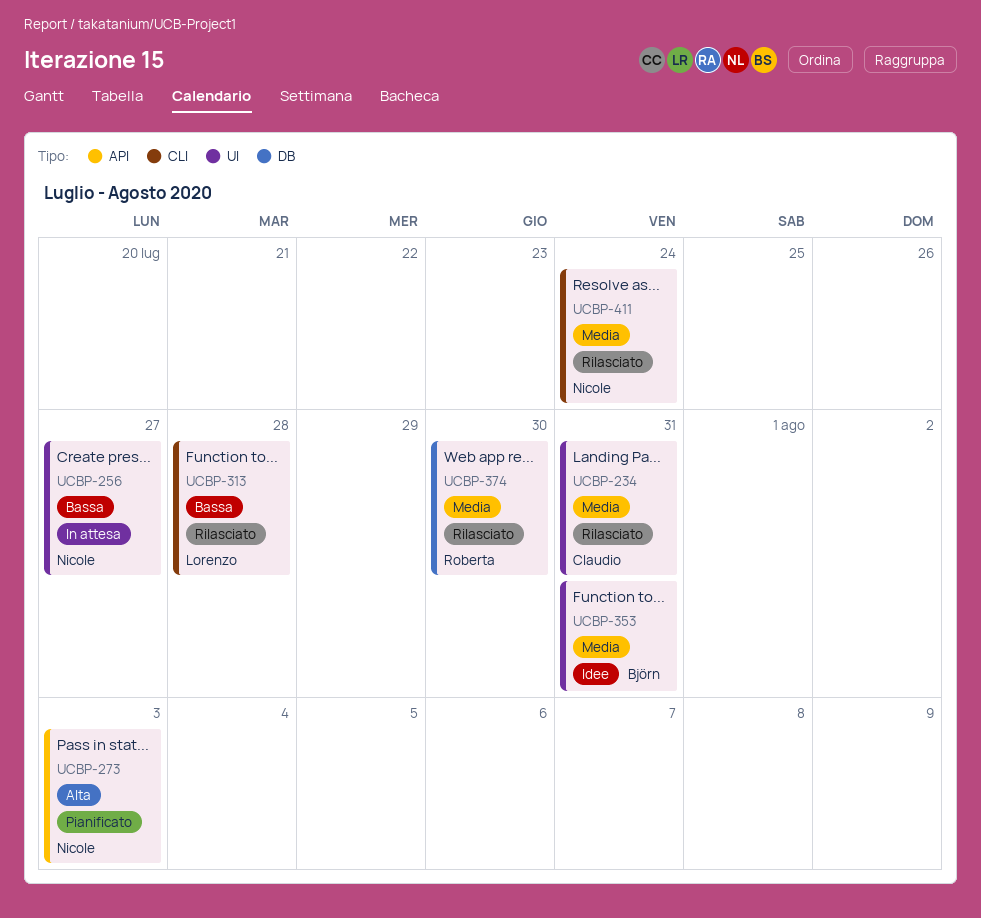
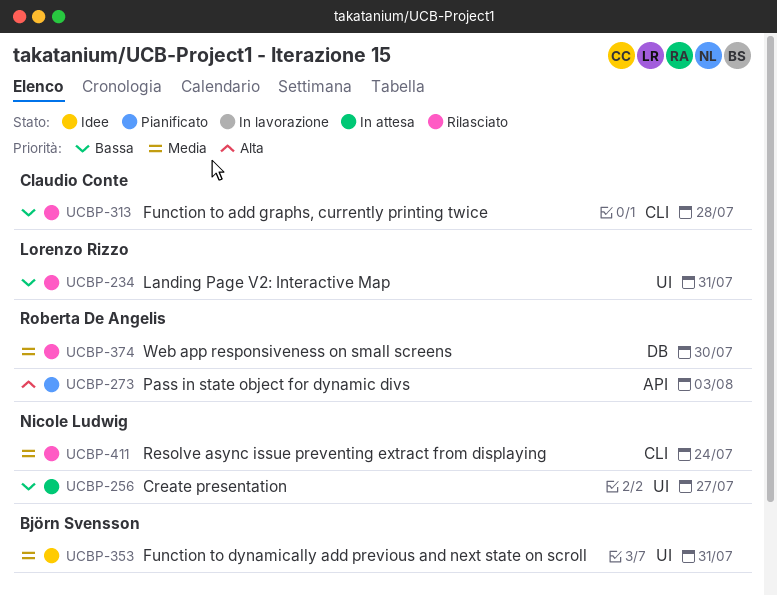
UCBP-234, owner: Claudio Conte -> Lorenzo Rizzo
UCBP-234, priority: Media -> Bassa
UCBP-273, owner: Nicole Ludwig -> Roberta De Angelis
UCBP-313, owner: Lorenzo Rizzo -> Claudio Conte

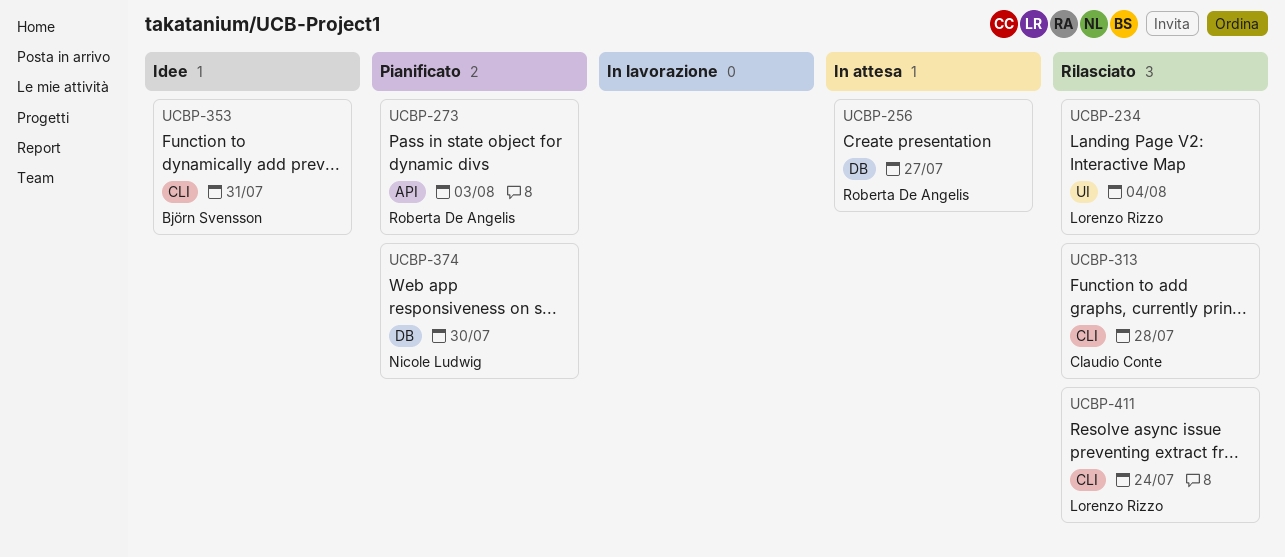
UCBP-234, due: Jul 31 -> Aug 4
UCBP-256, owner: Nicole Ludwig -> Roberta De Angelis
UCBP-256, label: UI -> DB
UCBP-353, label: UI -> CLI
UCBP-374, status: Rilasciato -> Pianificato
UCBP-374, owner: Roberta De Angelis -> Nicole Ludwig
UCBP-411, owner: Nicole Ludwig -> Lorenzo Rizzo

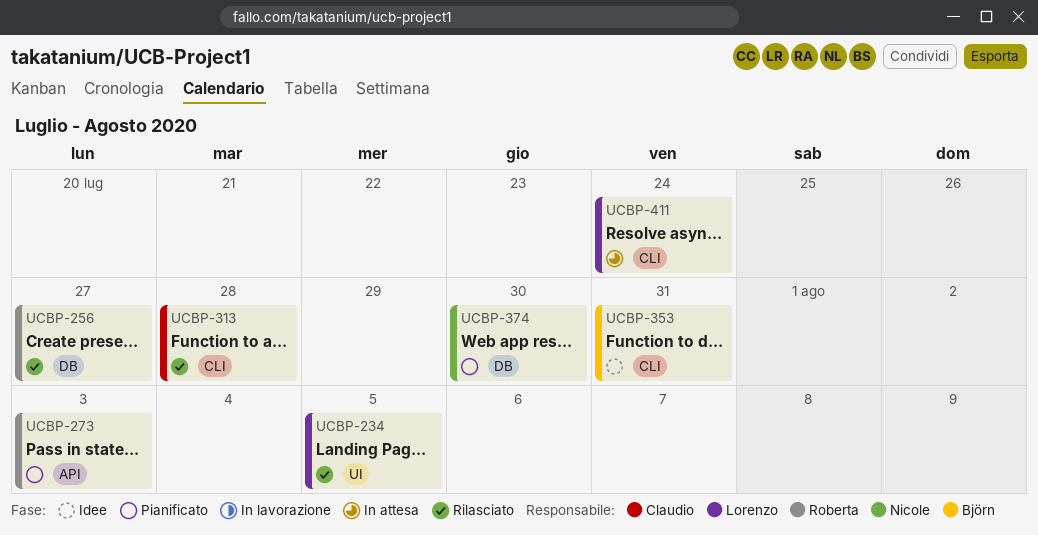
UCBP-234, due: Aug 4 -> Aug 5
UCBP-256, status: In attesa -> Rilasciato
UCBP-411, status: Rilasciato -> In attesa

